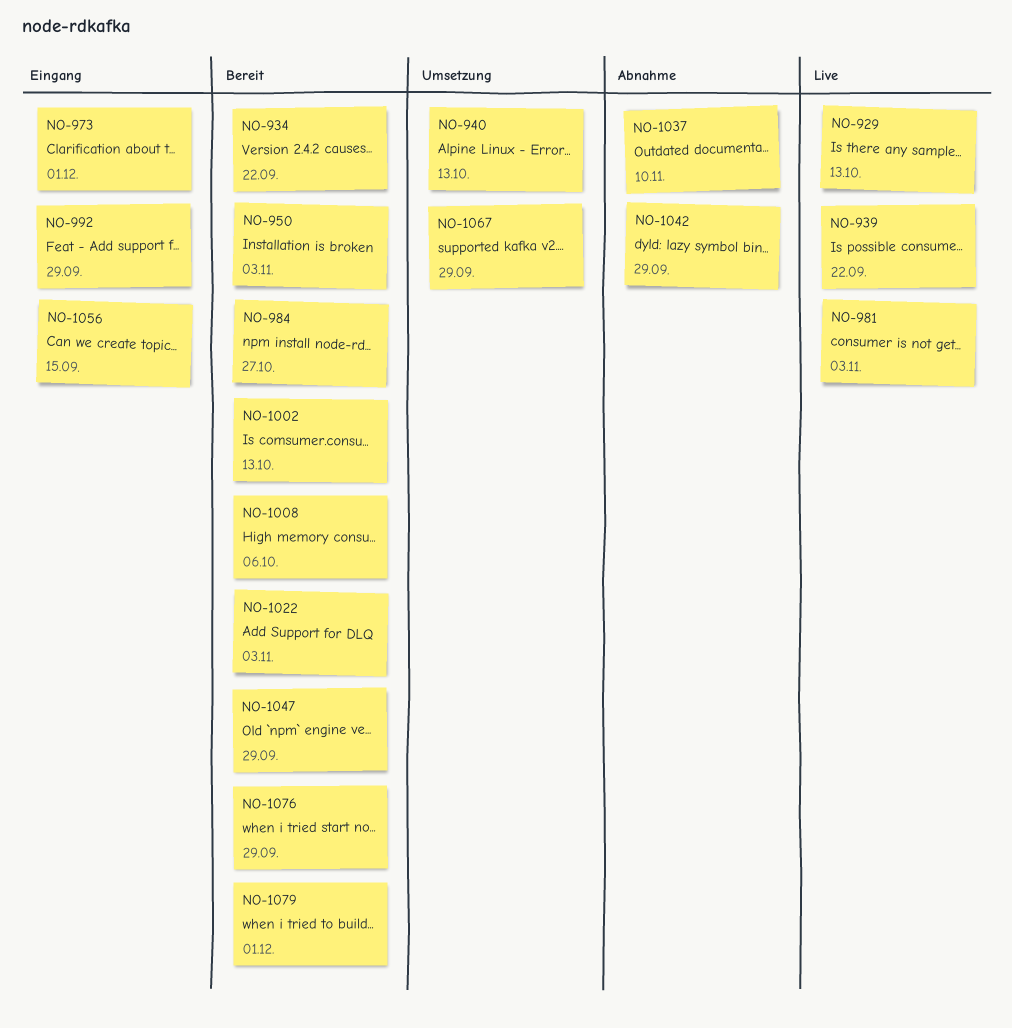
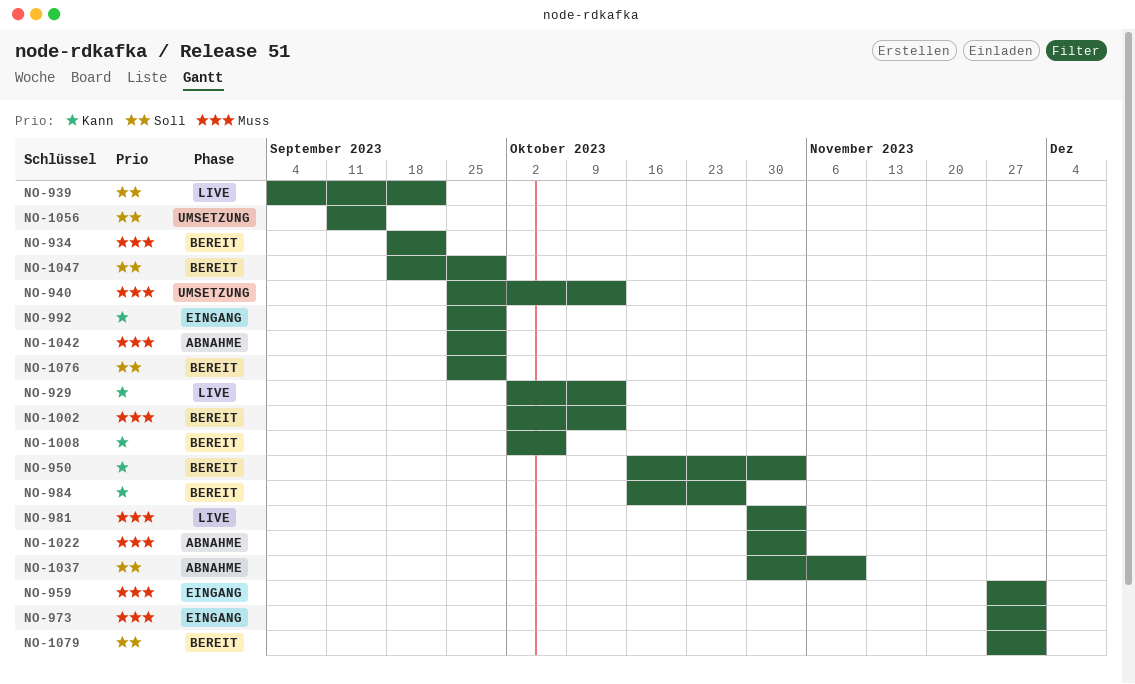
NO-959: none -> present
NO-1022, status: Bereit -> Abnahme
NO-1056, status: Eingang -> Umsetzung
NO-1067: present -> none

